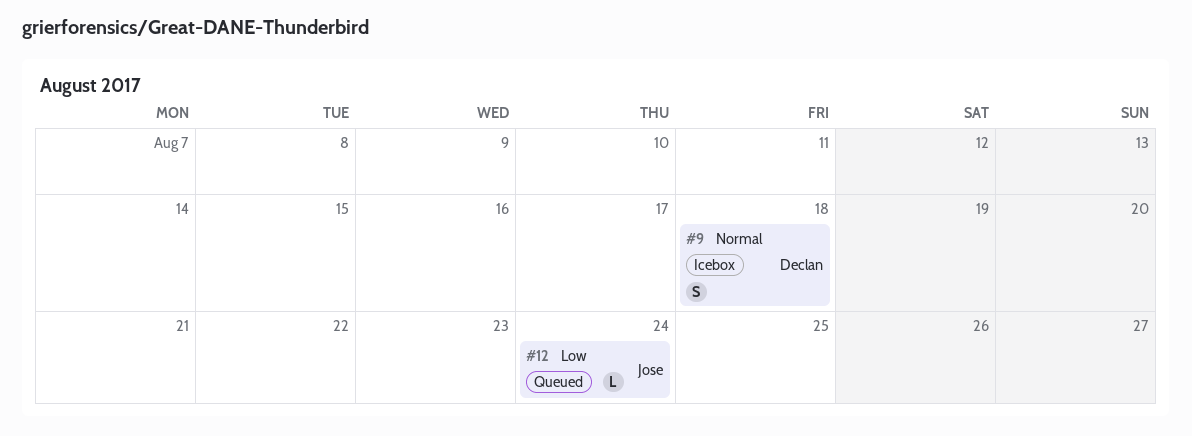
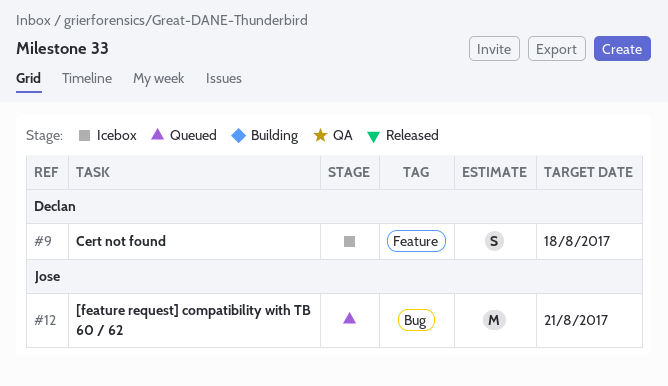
#12, estimate: L -> M
#12, due: Aug 24 -> Aug 21

